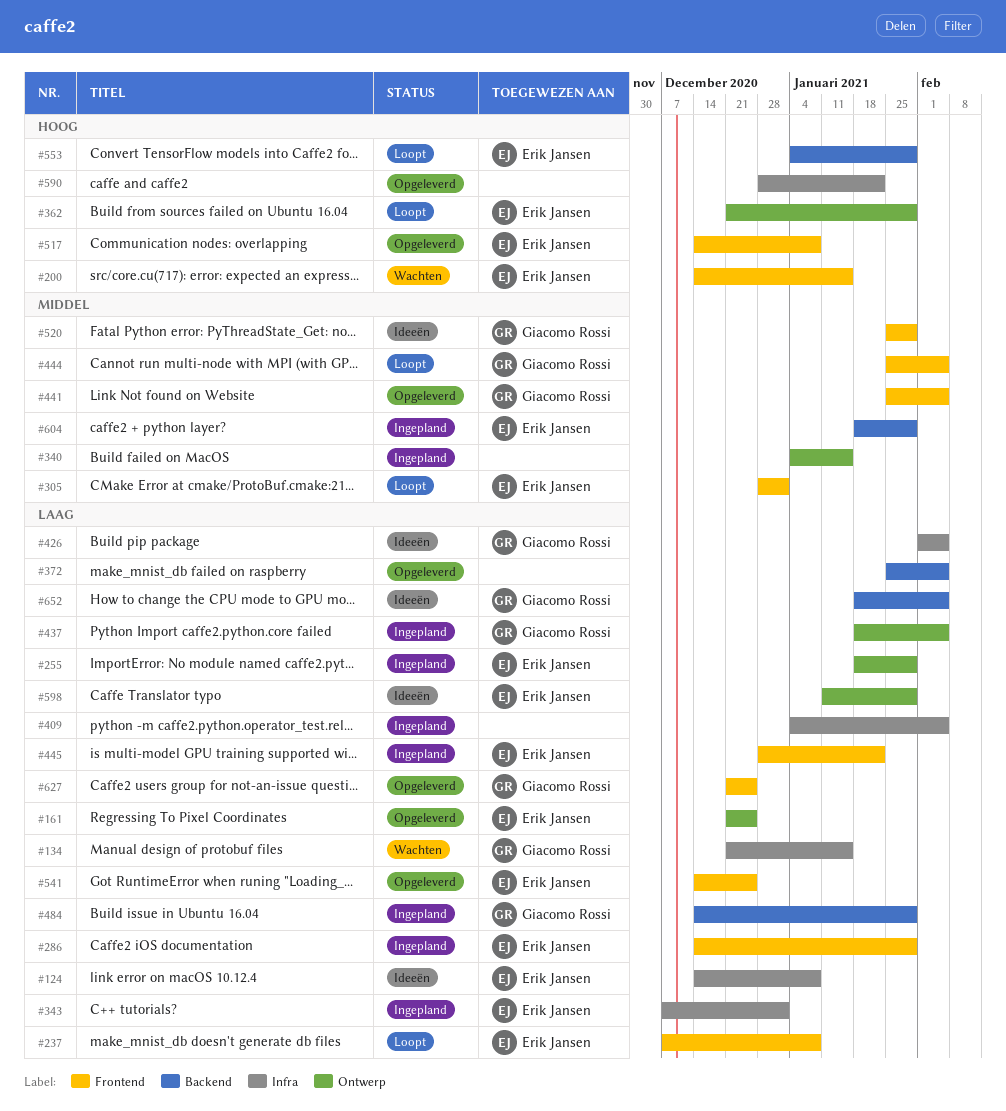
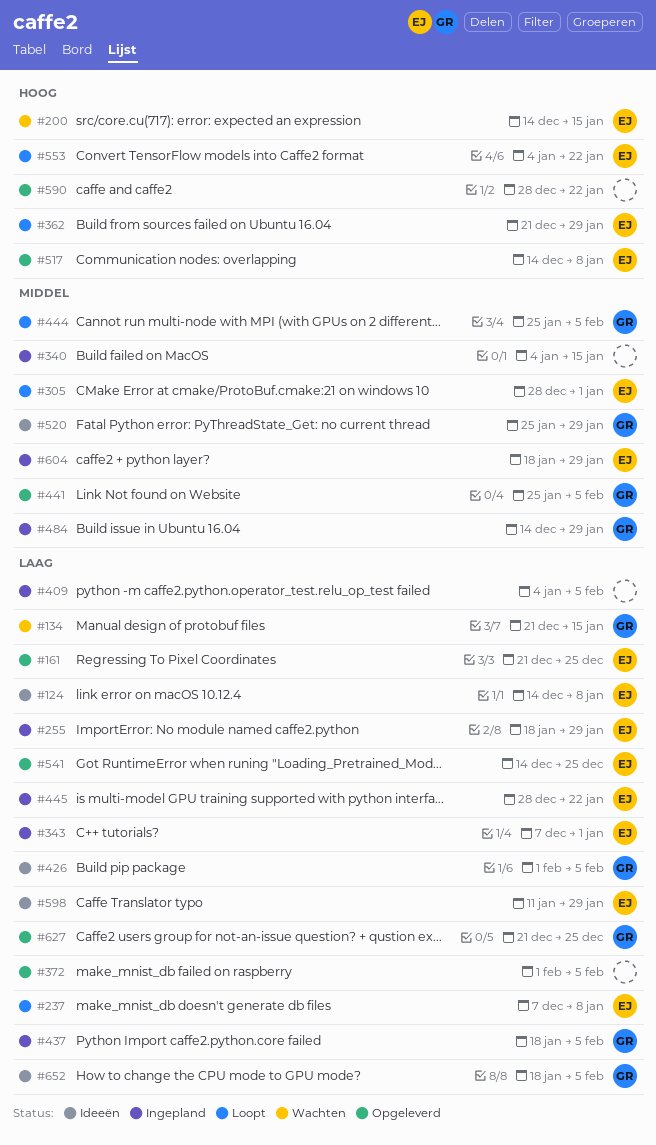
#286: present -> none
#372, start: Jan 25 -> Feb 1
#484, priority: Laag -> Middel
#553, due: Jan 29 -> Jan 22

